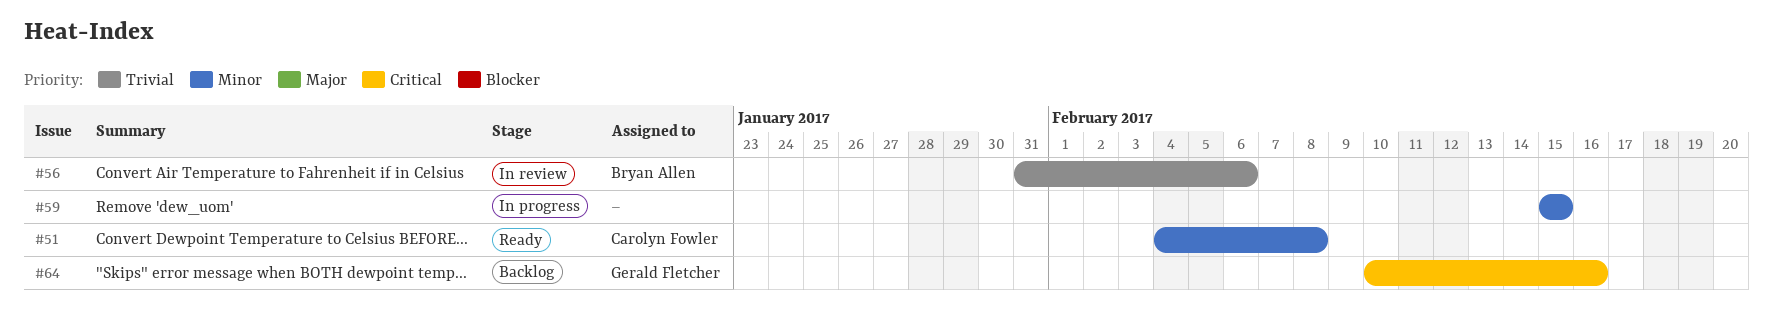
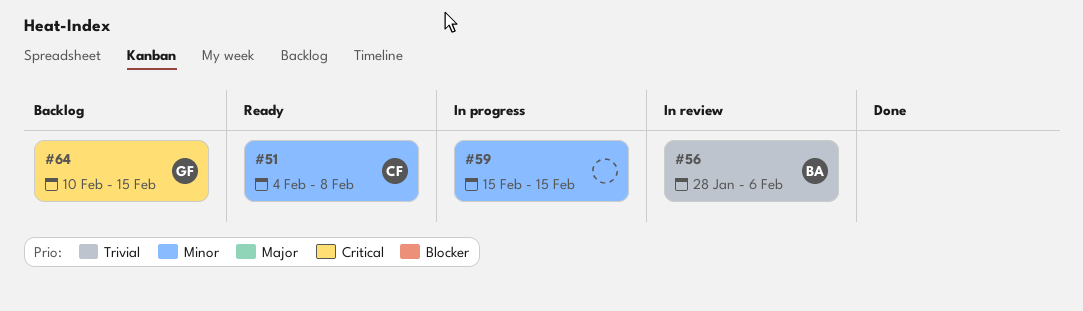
#56, start: Jan 31 -> Jan 28
#64, due: Feb 16 -> Feb 15

